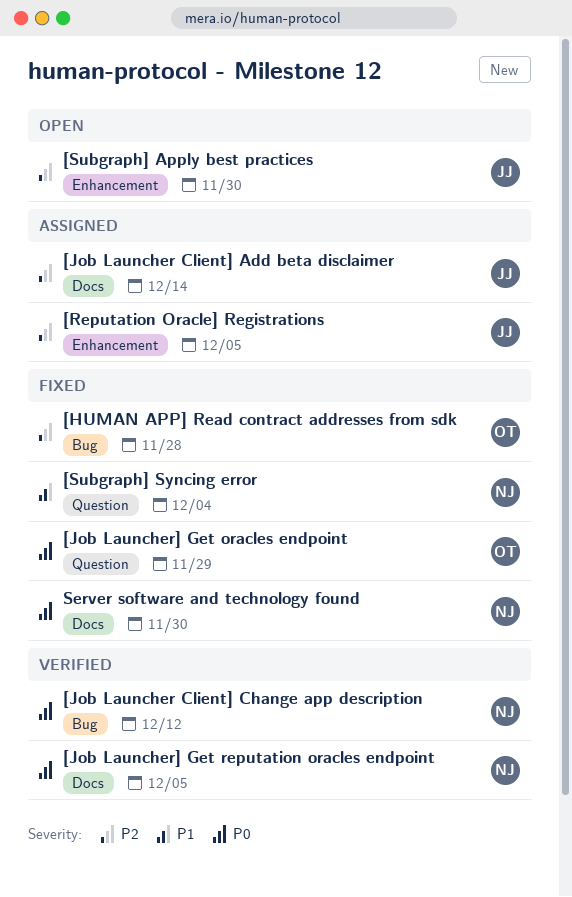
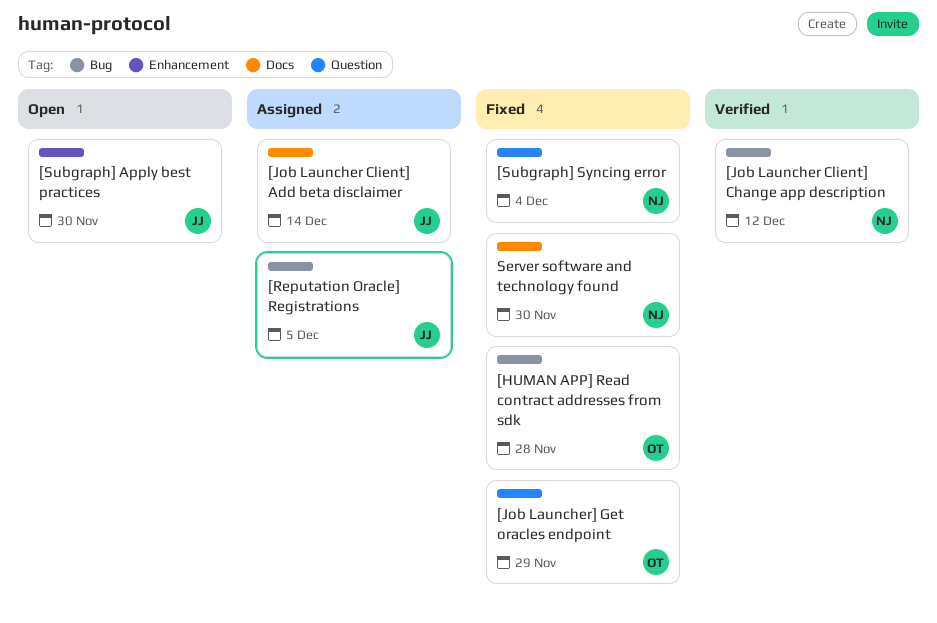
[Job Launcher] Get reputation oracles endpoint: present -> none
[Reputation Oracle] Registrations, label: Enhancement -> Bug

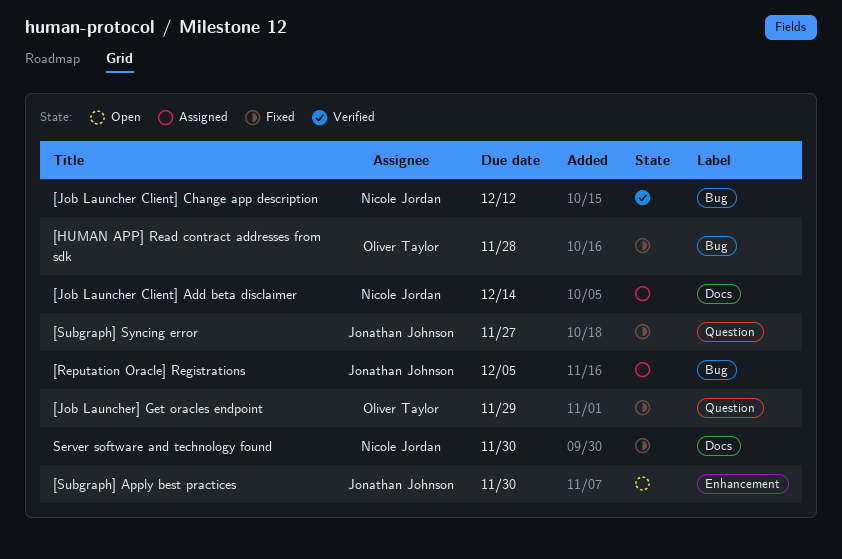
[Job Launcher Client] Add beta disclaimer, owner: Jonathan Johnson -> Nicole Jordan
[Subgraph] Syncing error, owner: Nicole Jordan -> Jonathan Johnson
[Subgraph] Syncing error, due: Dec 4 -> Nov 27

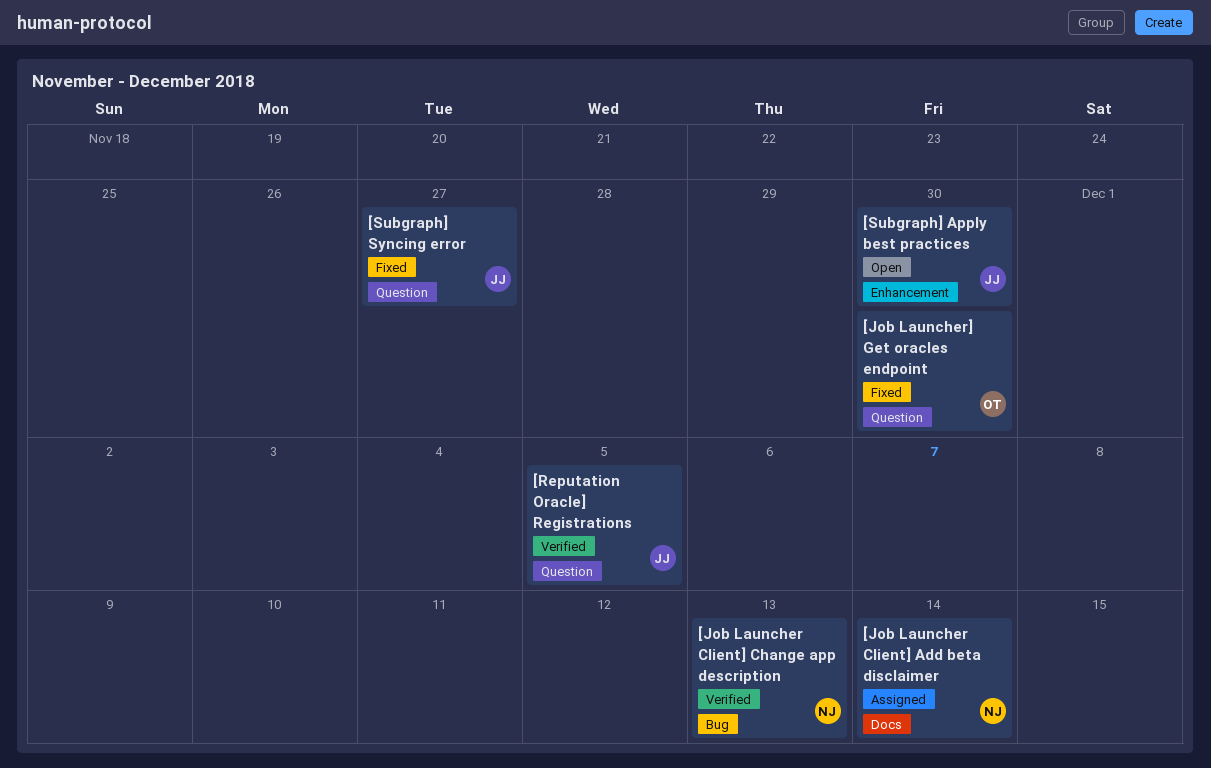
[HUMAN APP] Read contract addresses from sdk: present -> none
[Job Launcher Client] Change app description, due: Dec 12 -> Dec 13
[Job Launcher] Get oracles endpoint, due: Nov 29 -> Nov 30
[Reputation Oracle] Registrations, status: Assigned -> Verified
[Reputation Oracle] Registrations, label: Bug -> Question
Server software and technology found: present -> none

